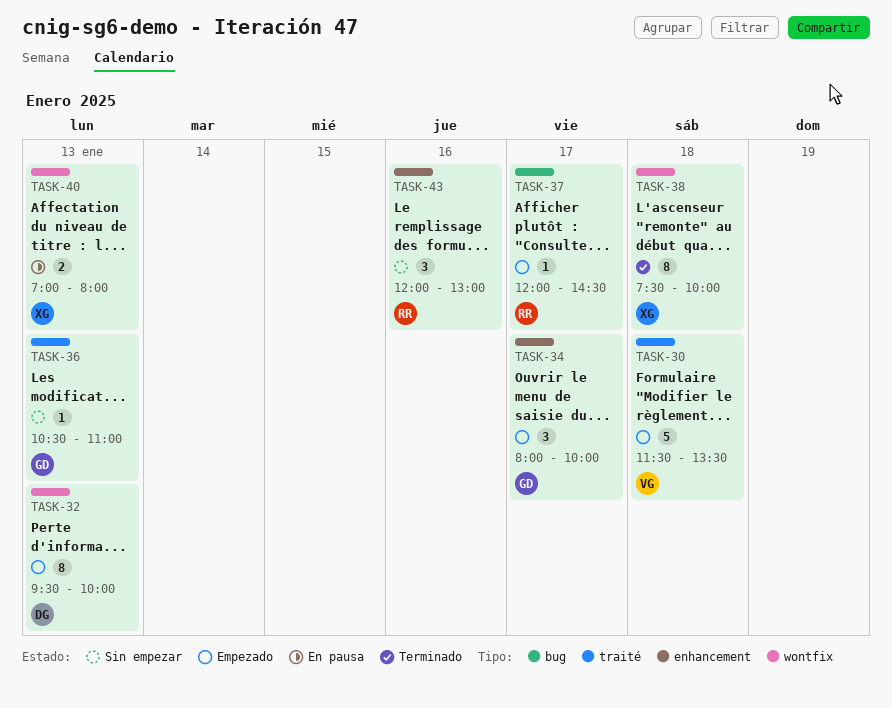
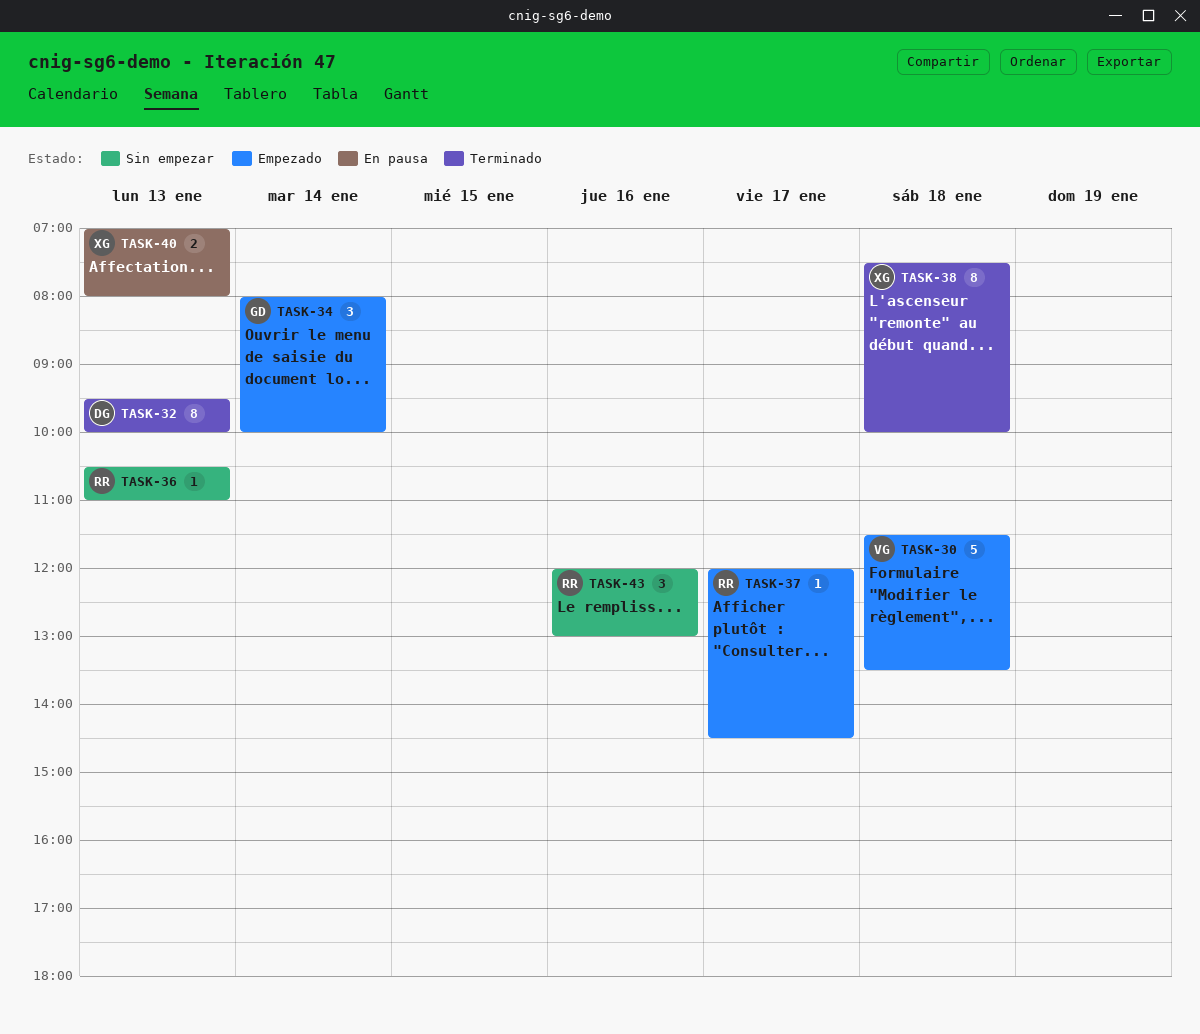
TASK-32, status: Empezado -> Terminado
TASK-34, day: Jan 17 -> Jan 14
TASK-36, owner: GD -> RR

